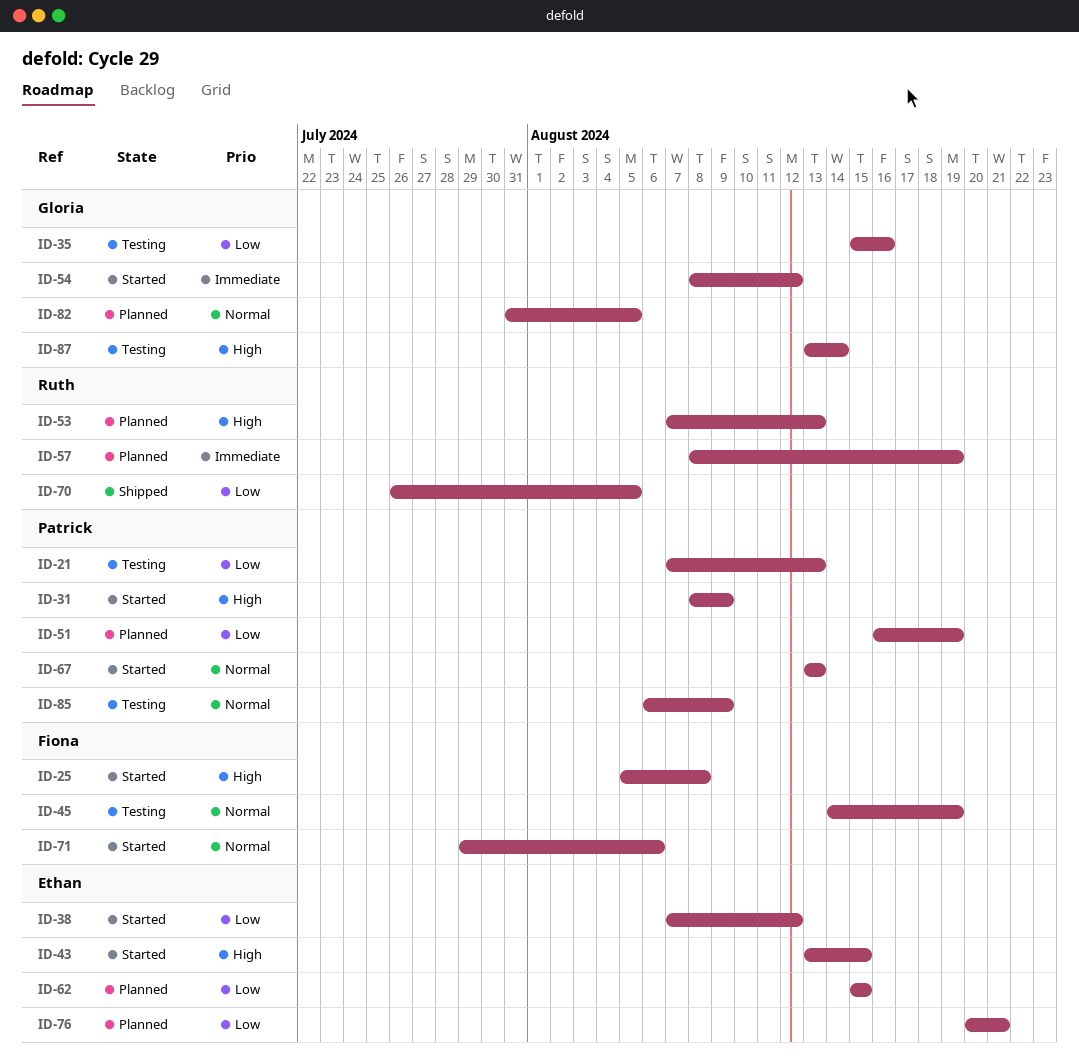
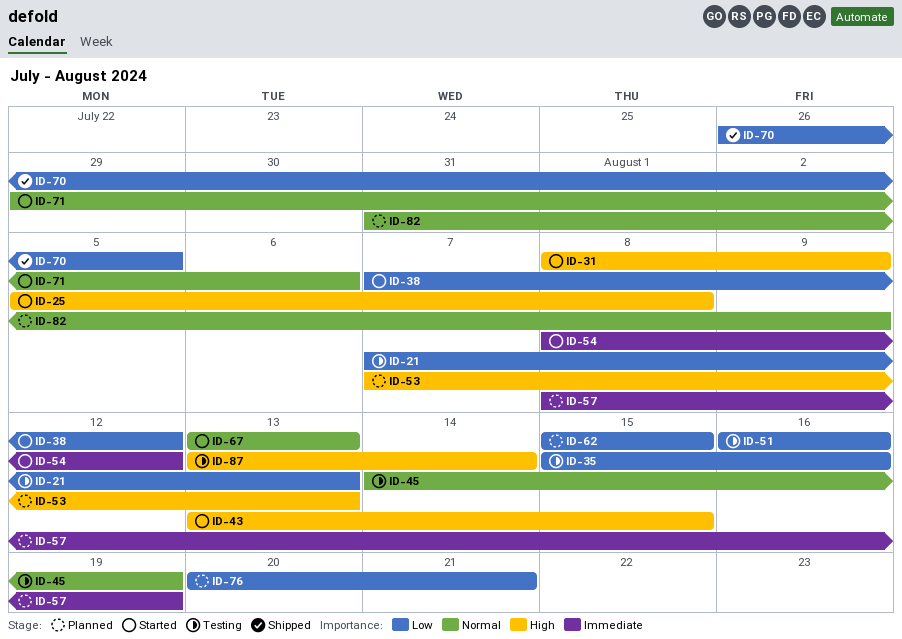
ID-51, status: Planned -> Testing
ID-51, due: Aug 19 -> Aug 16
ID-82, due: Aug 5 -> Aug 9
ID-85: present -> none

